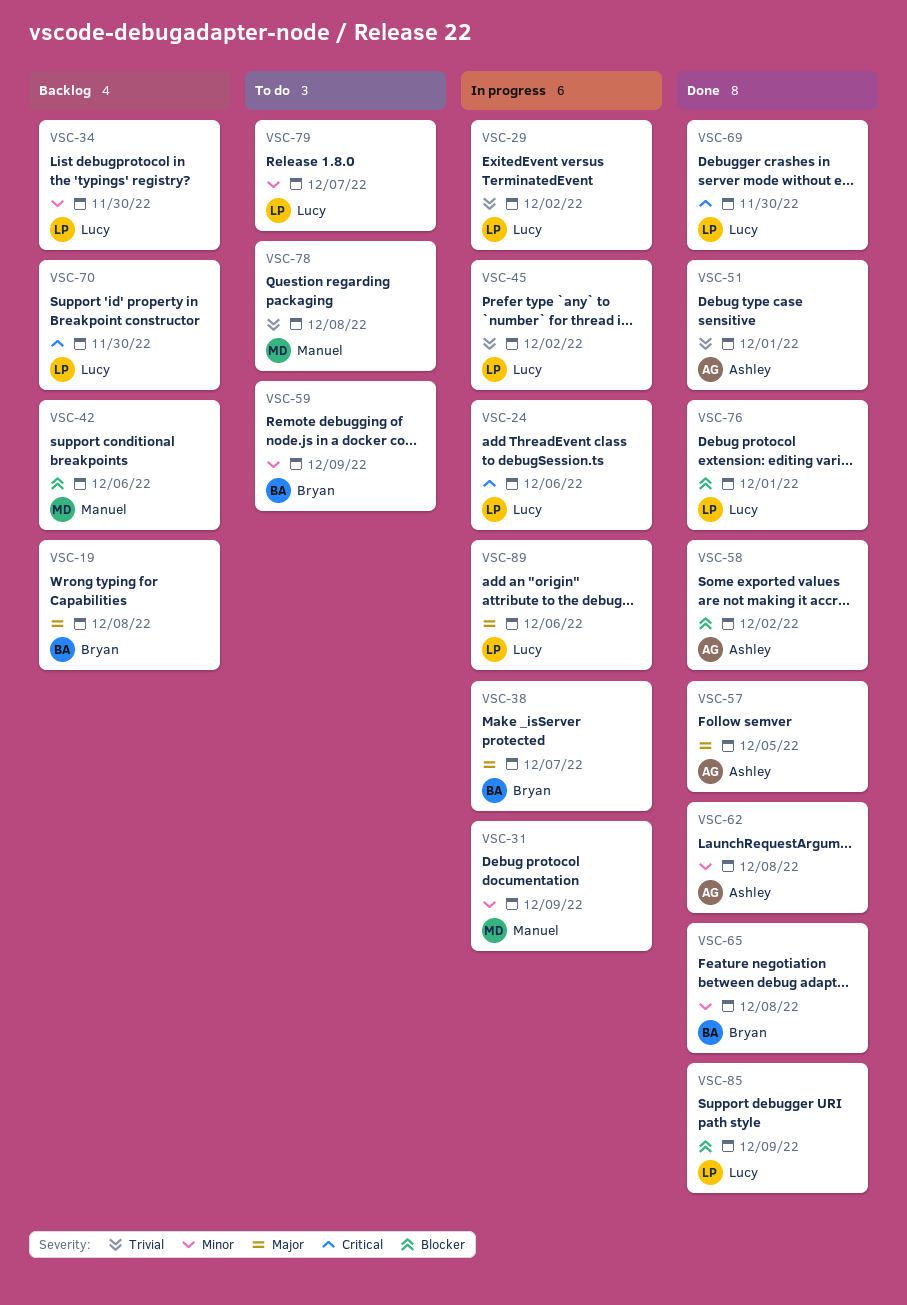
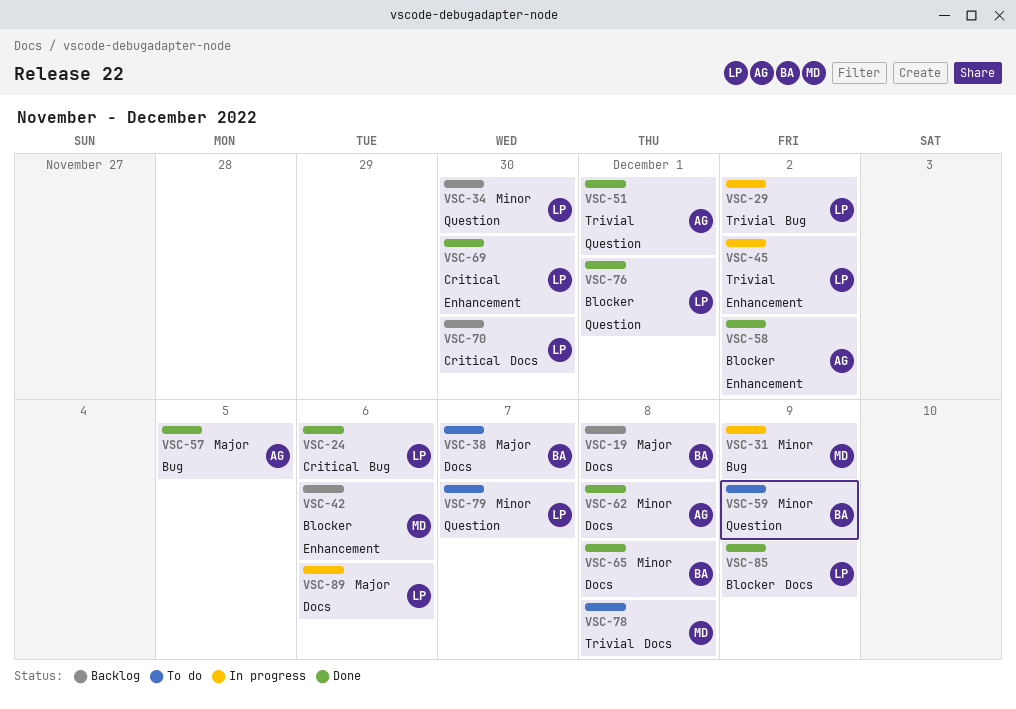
VSC-24, status: In progress -> Done
VSC-38, status: In progress -> To do

